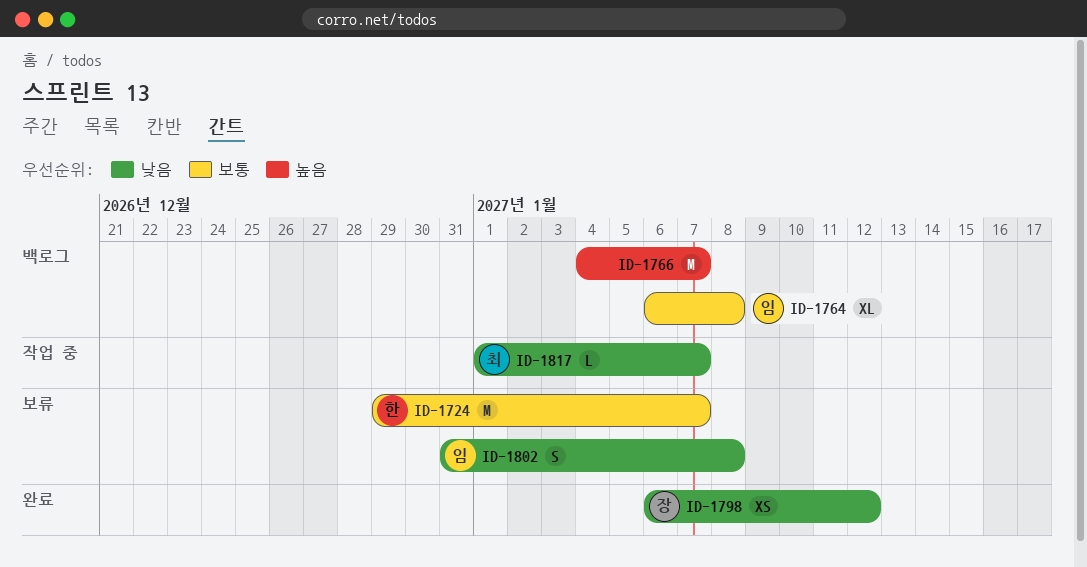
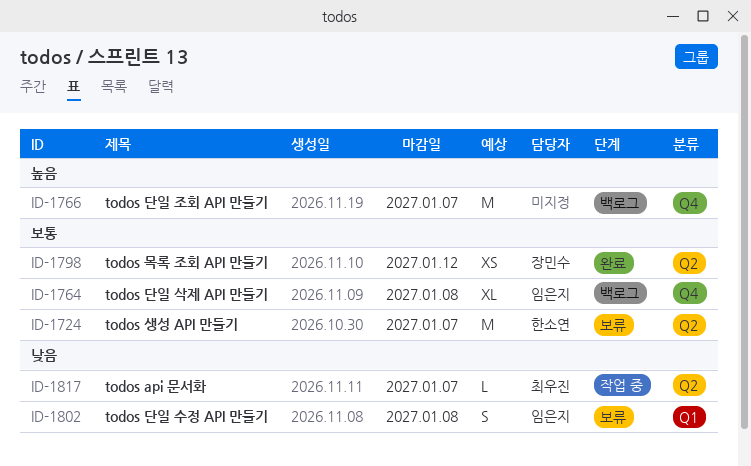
ID-1798, priority: 낮음 -> 보통

